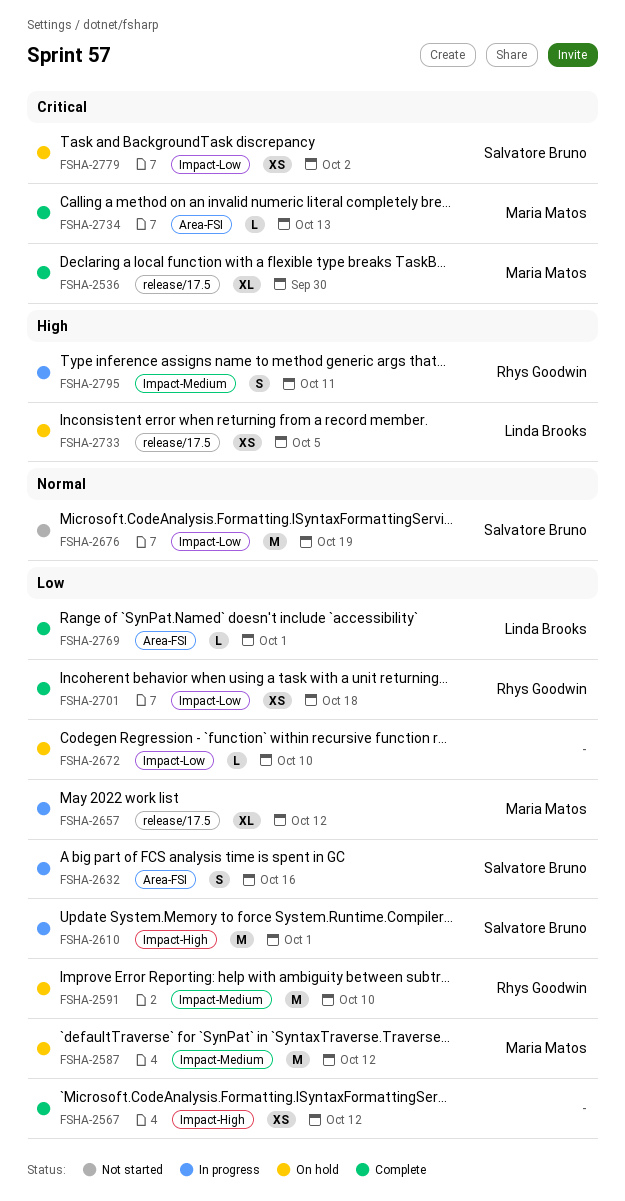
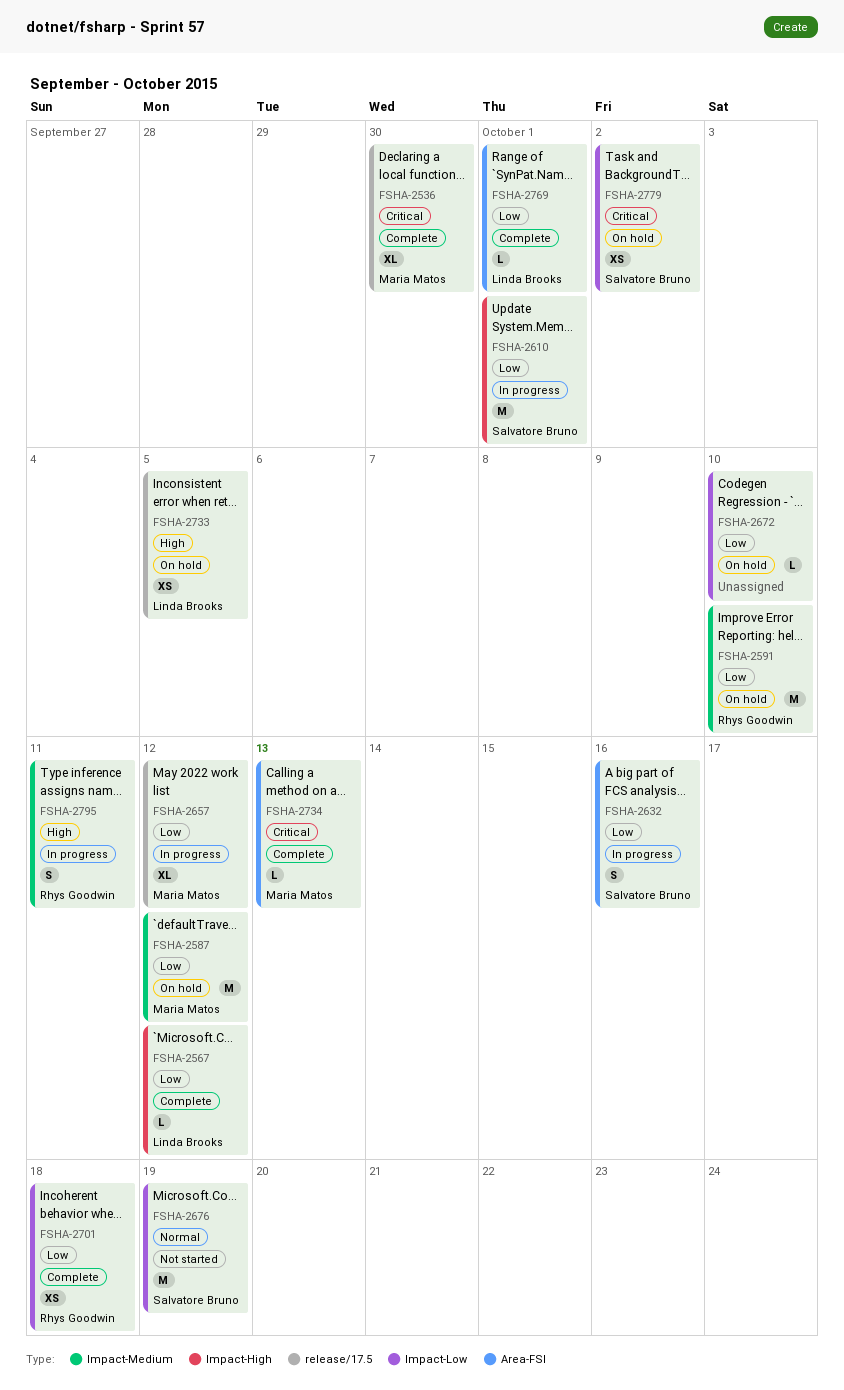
FSHA-2567, owner: none -> Linda Brooks
FSHA-2567, estimate: XS -> L

